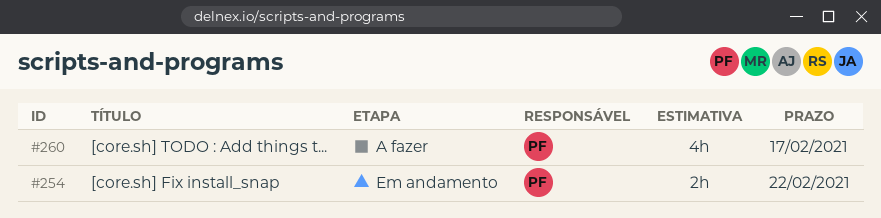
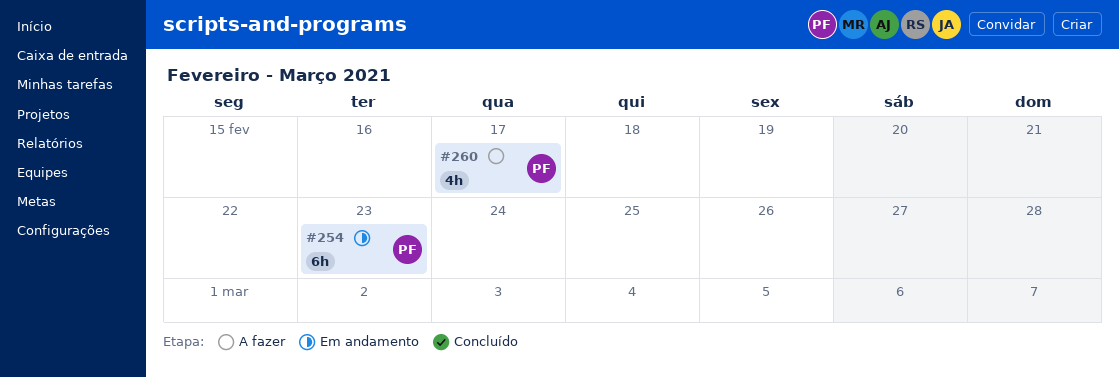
#254, estimate: 2h -> 6h
#254, due: Feb 22 -> Feb 23

